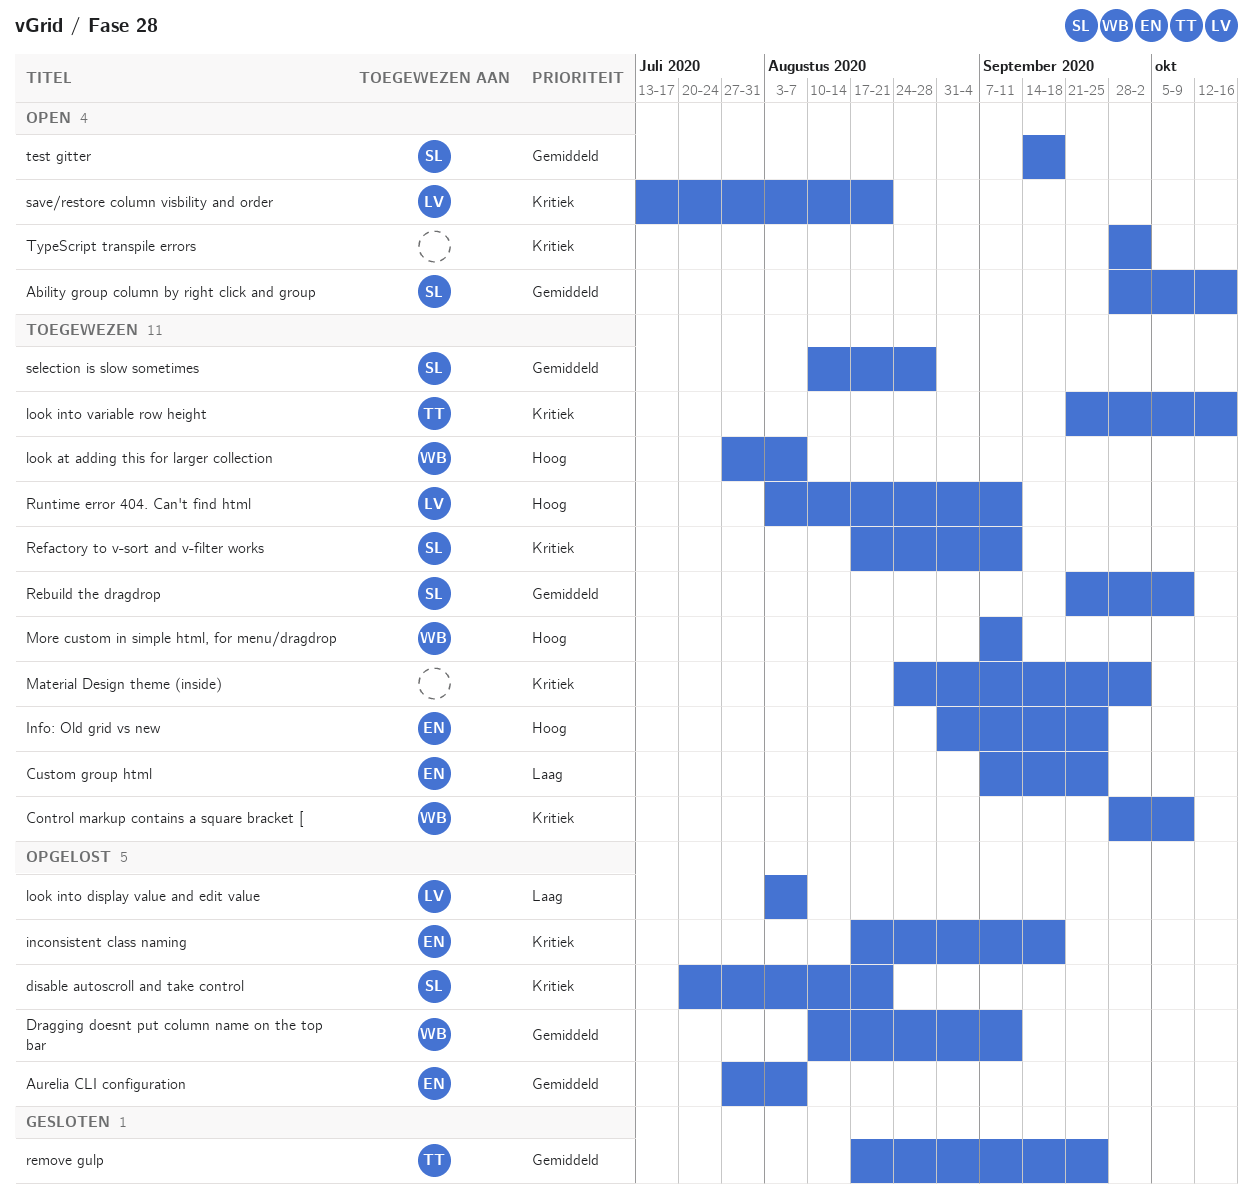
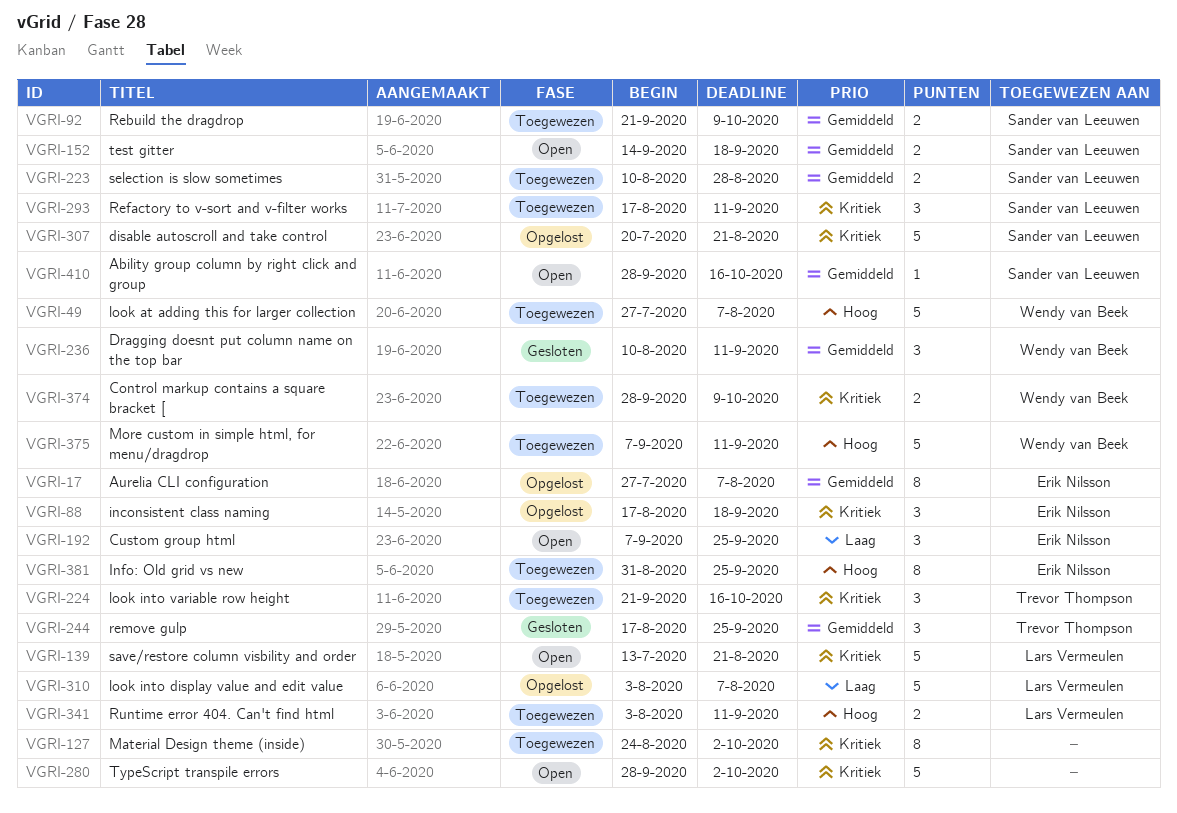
Custom group html, status: Toegewezen -> Open
Dragging doesnt put column name on the top bar, status: Opgelost -> Gesloten

